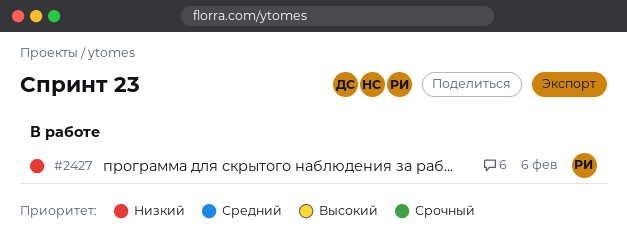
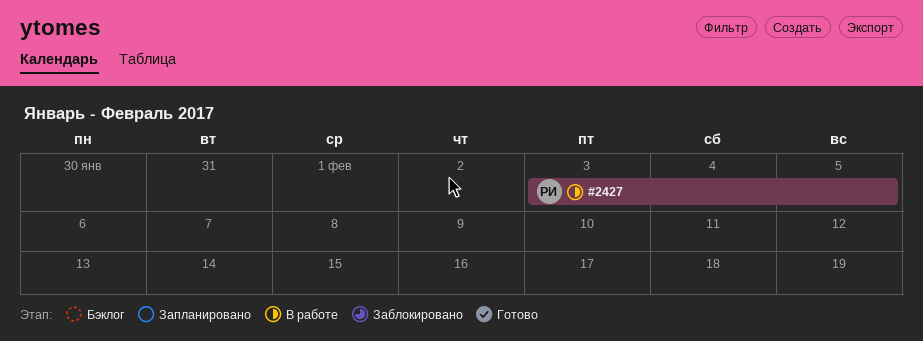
#2427, due: Feb 6 -> Feb 5

